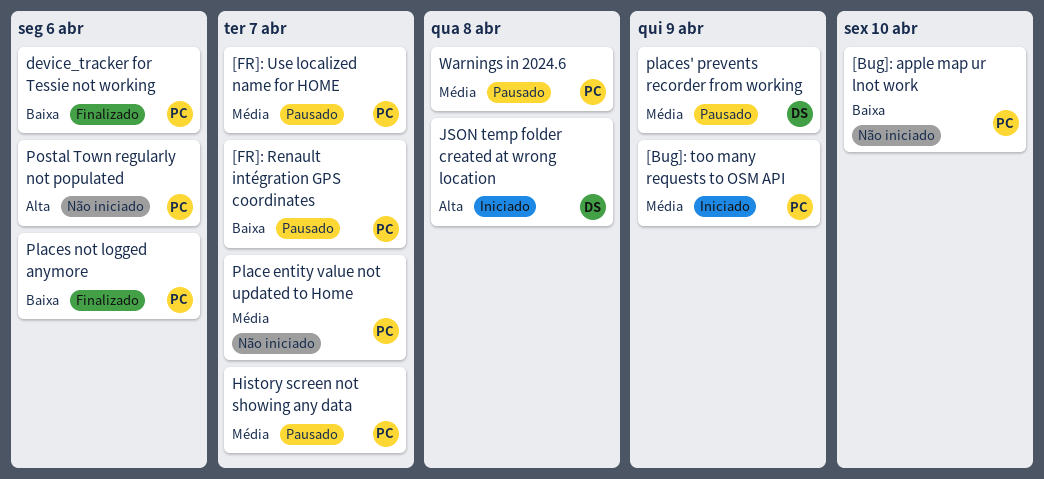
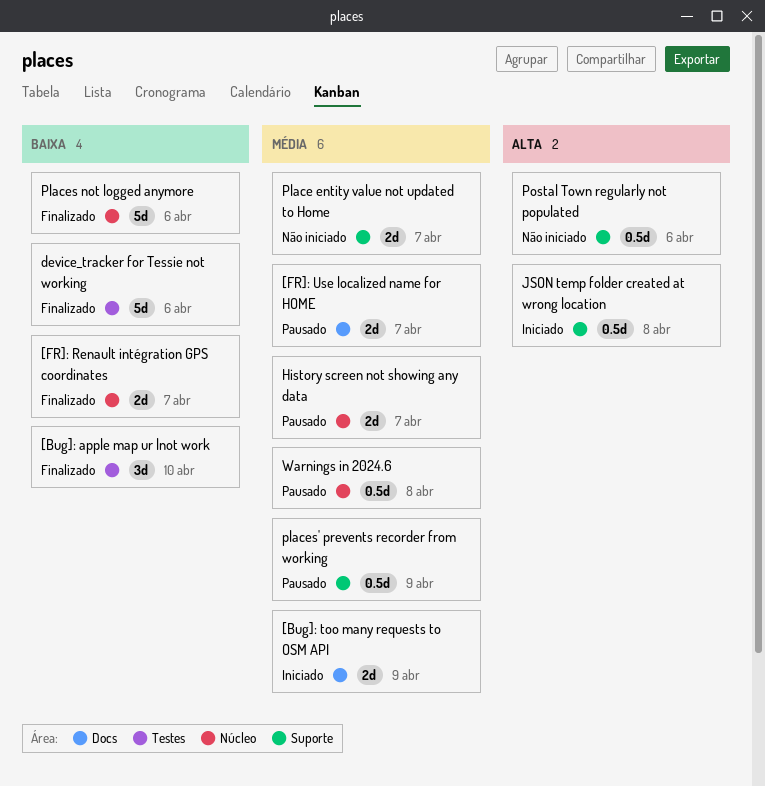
[Bug]: apple map ur lnot work, status: Não iniciado -> Finalizado
[FR]: Renault intégration GPS coordinates, status: Pausado -> Finalizado

